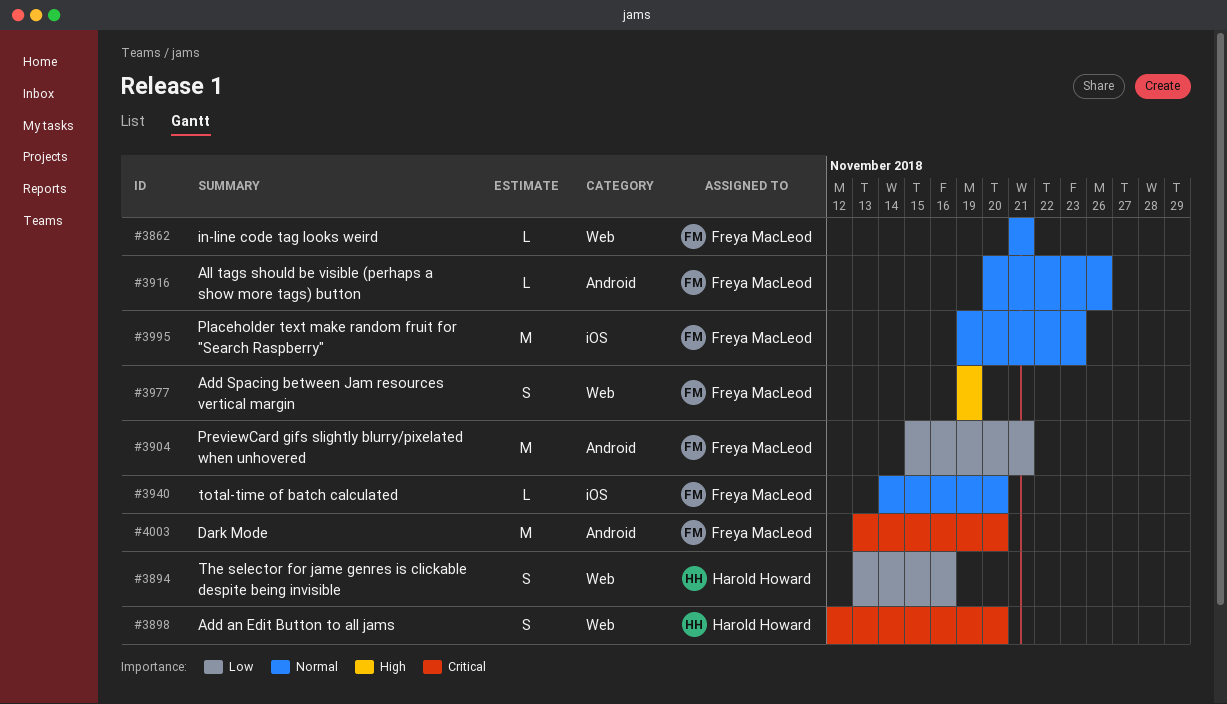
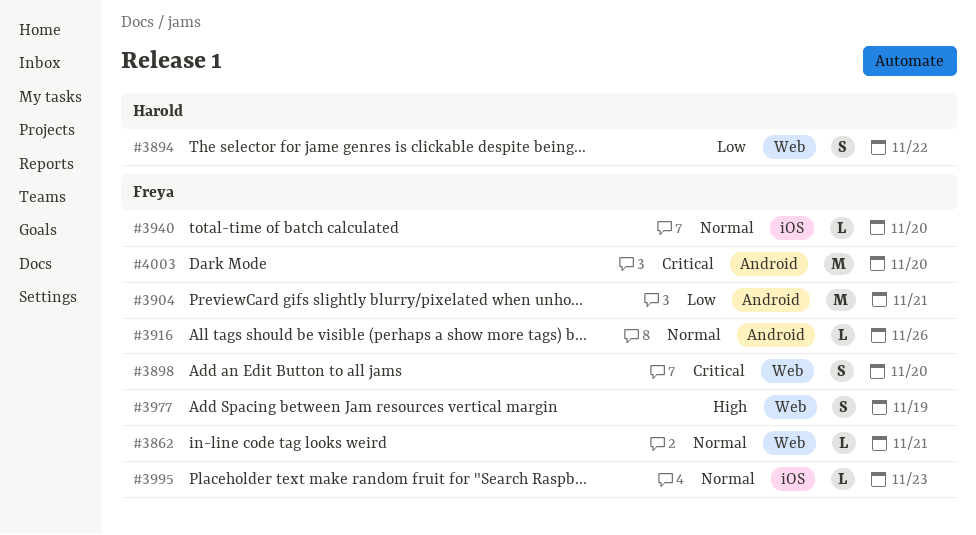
#3894, due: Nov 16 -> Nov 22
#3898, owner: Harold Howard -> Freya MacLeod
#3995, estimate: M -> L

